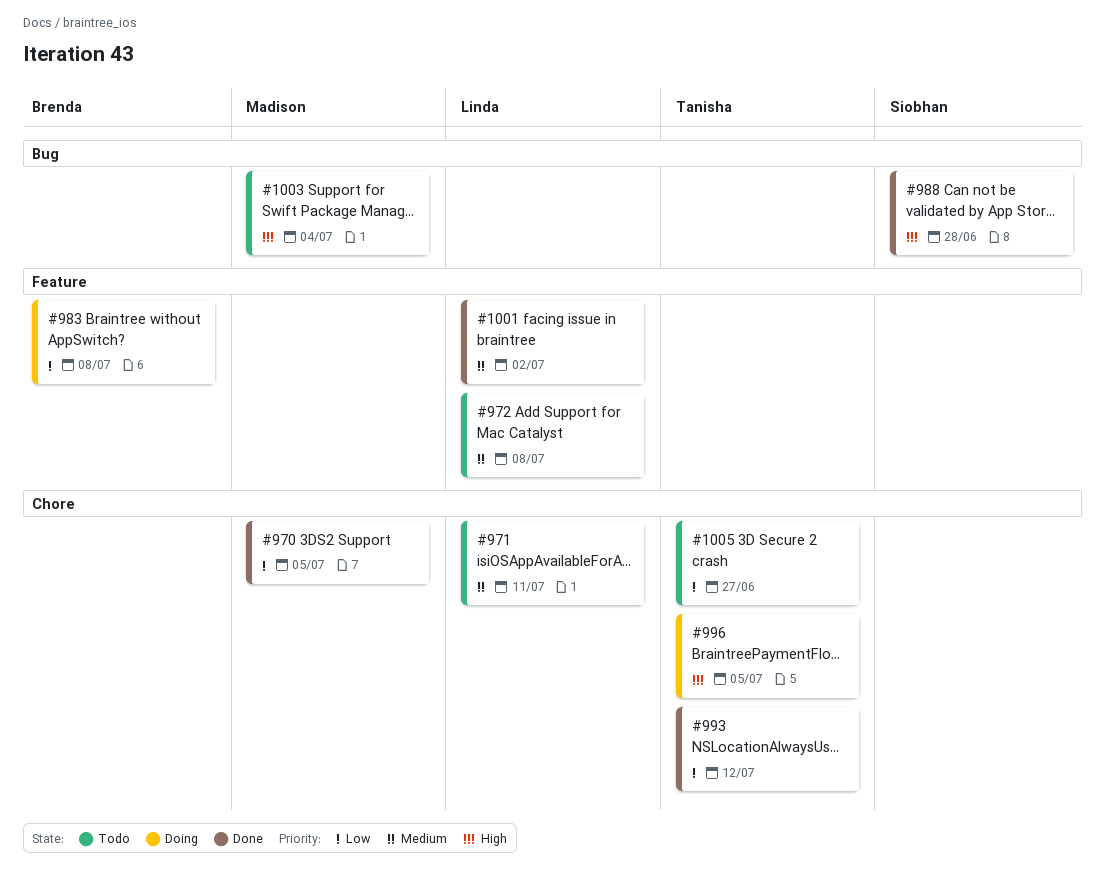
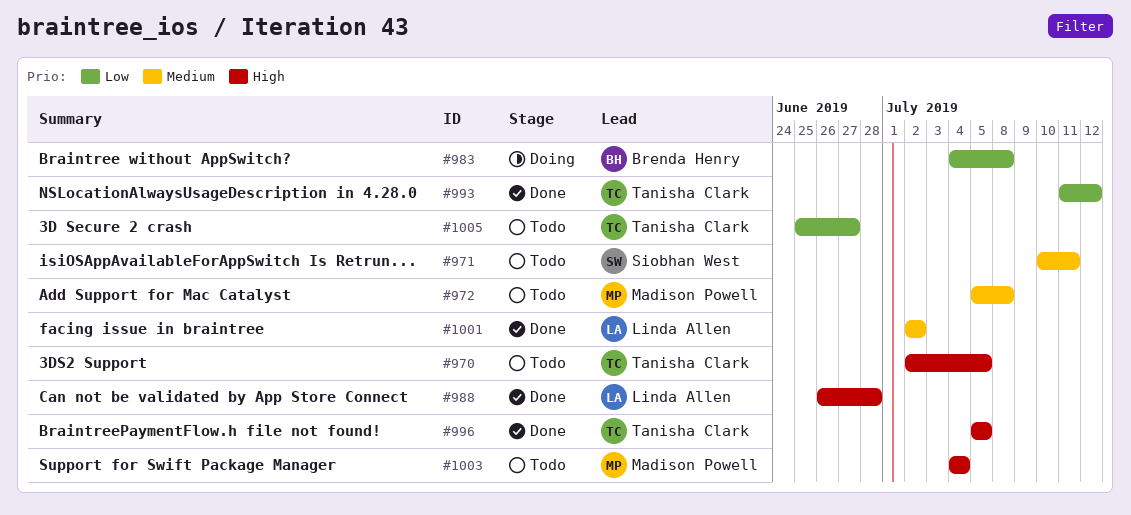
#970, status: Done -> Todo
#970, owner: Madison Powell -> Tanisha Clark
#970, priority: Low -> High
#971, owner: Linda Allen -> Siobhan West
#972, owner: Linda Allen -> Madison Powell
#988, owner: Siobhan West -> Linda Allen
#996, status: Doing -> Done

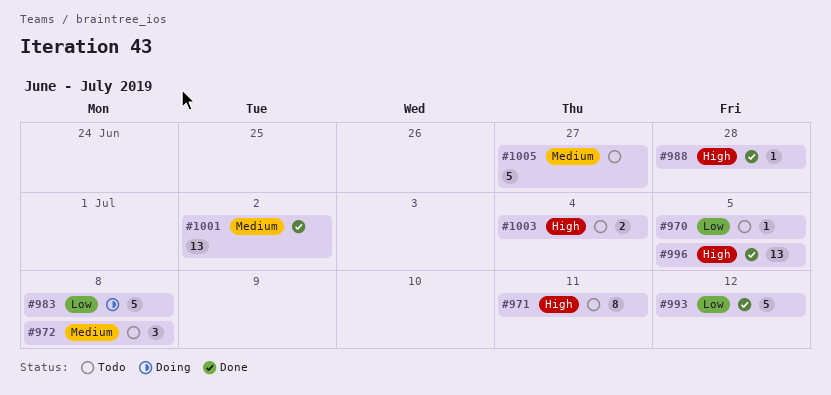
#970, priority: High -> Low
#971, priority: Medium -> High
#1005, priority: Low -> Medium

